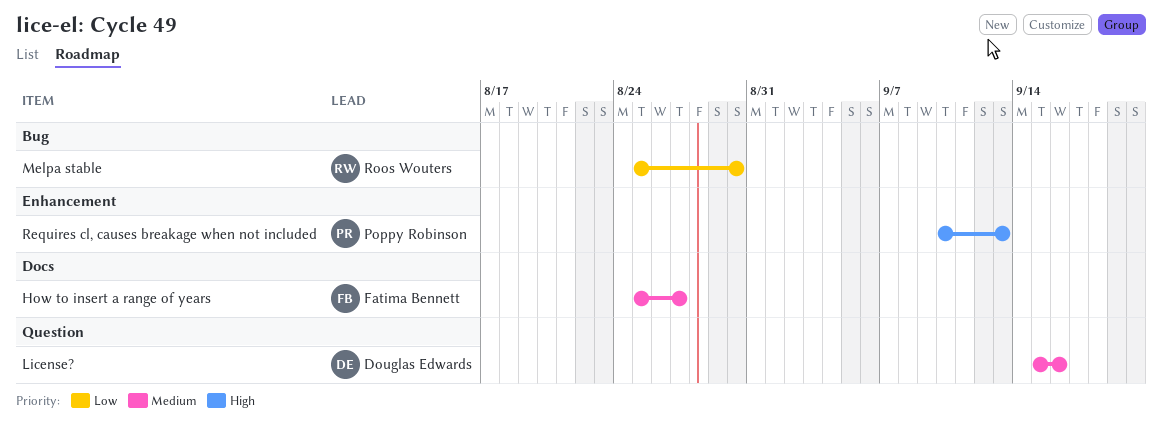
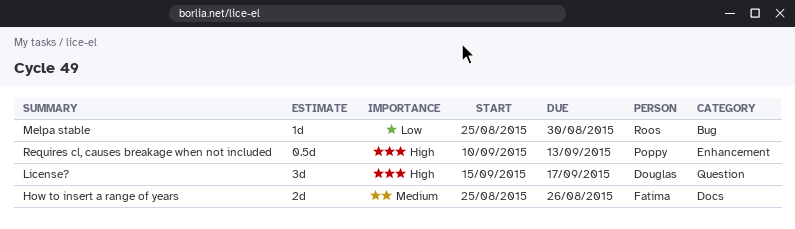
How to insert a range of years, due: Aug 27 -> Aug 26
License?, priority: Medium -> High
License?, due: Sep 16 -> Sep 17

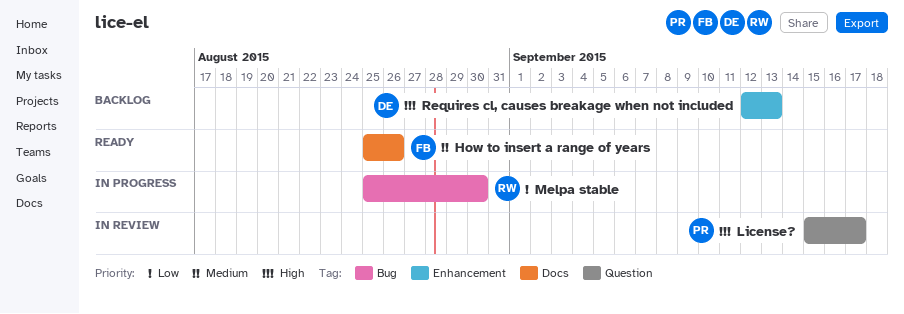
License?, owner: Douglas -> Poppy
Requires cl, causes breakage when not included, owner: Poppy -> Douglas
Requires cl, causes breakage when not included, start: Sep 10 -> Sep 12

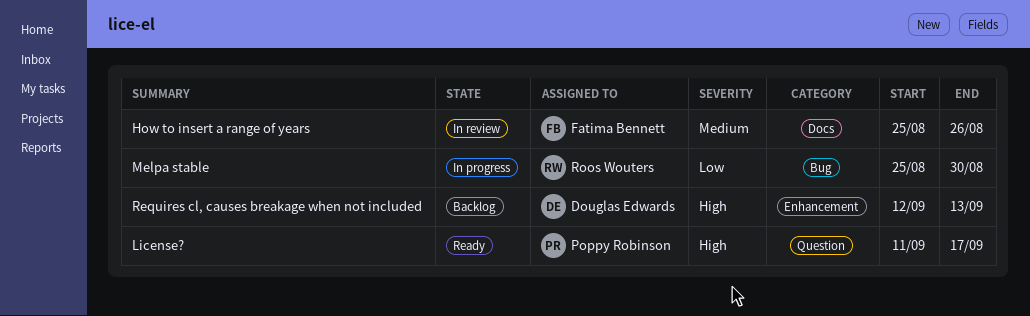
How to insert a range of years, status: Ready -> In review
License?, status: In review -> Ready
License?, start: Sep 15 -> Sep 11

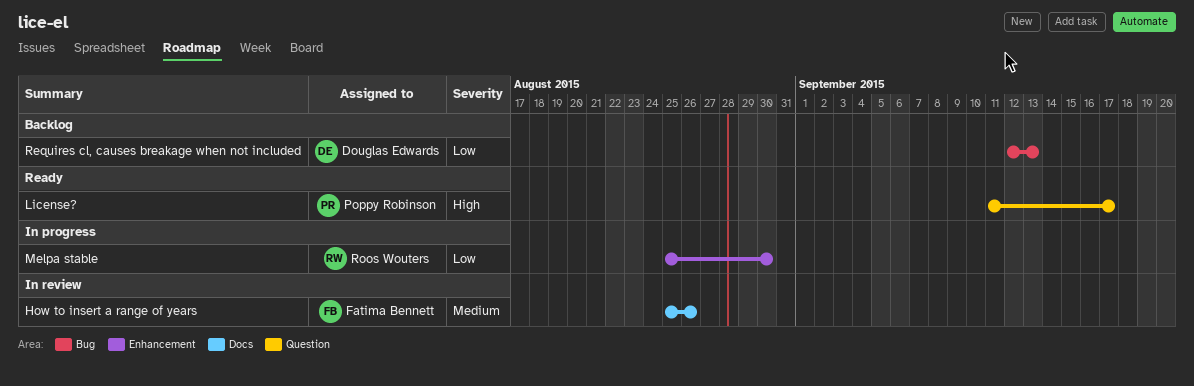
Melpa stable, label: Bug -> Enhancement
Requires cl, causes breakage when not included, priority: High -> Low
Requires cl, causes breakage when not included, label: Enhancement -> Bug

